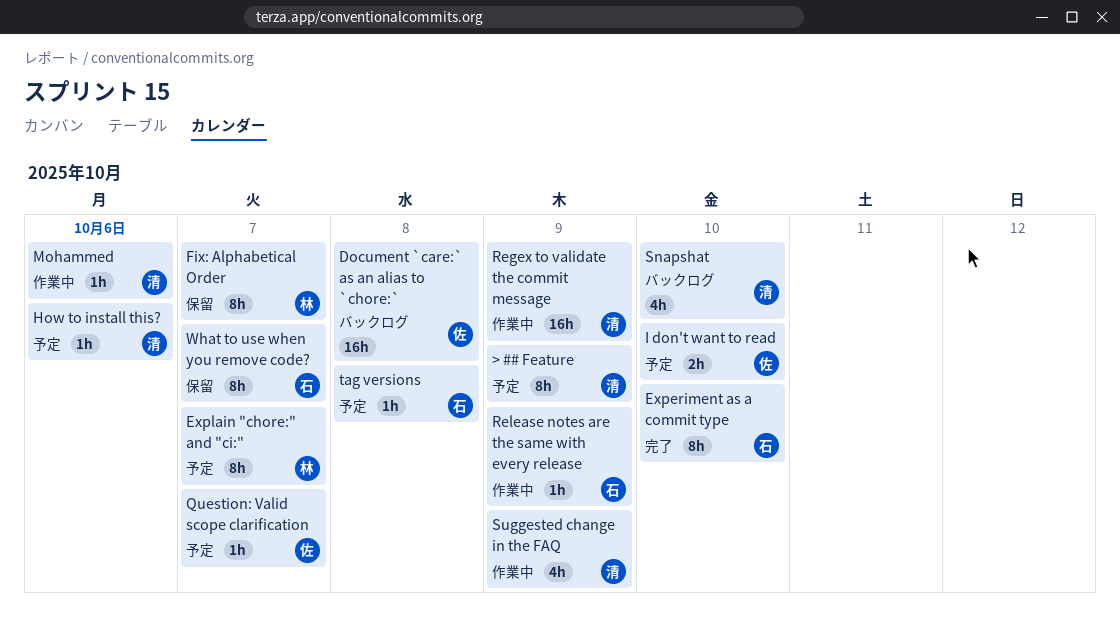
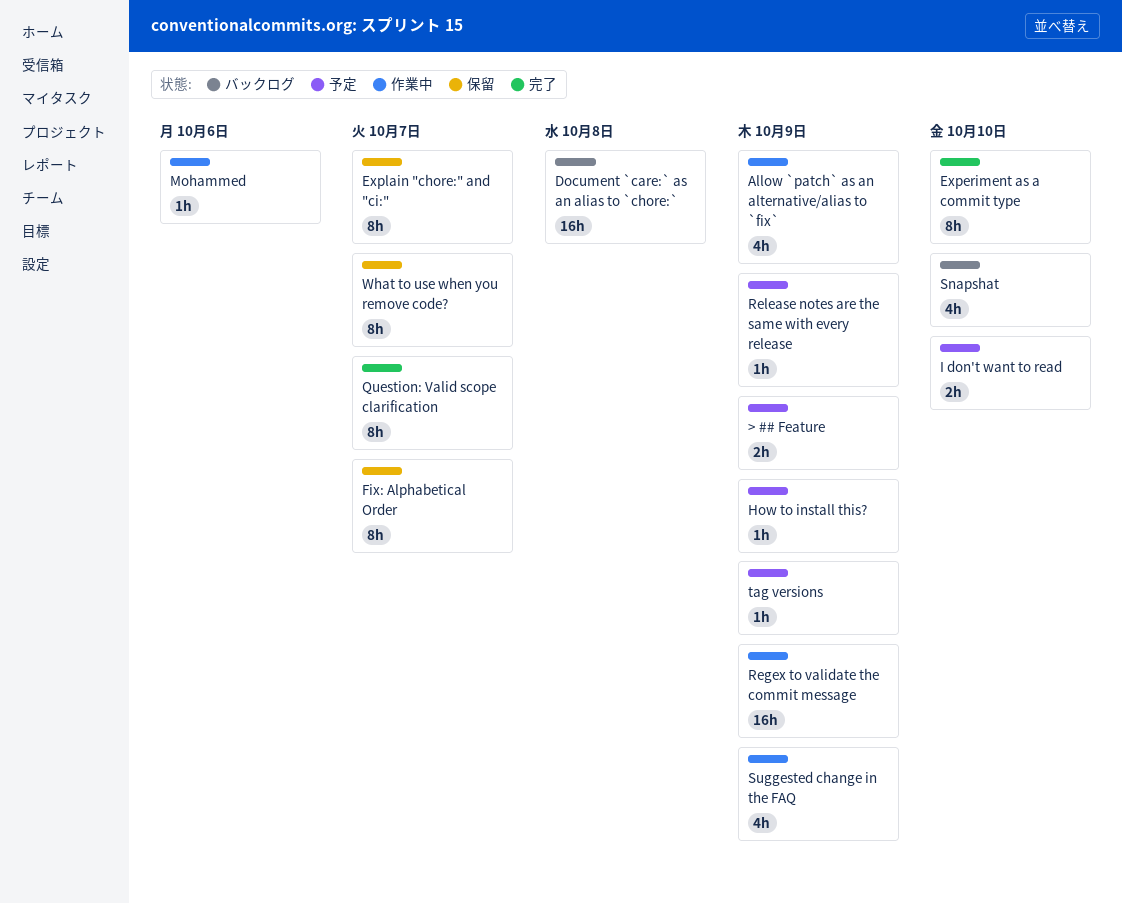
> ## Feature, estimate: 8h -> 2h
Allow `patch` as an alternative/alias to `fix`: none -> present
Explain "chore:" and "ci:", status: 予定 -> 保留
How to install this?, due: Oct 6 -> Oct 9
Question: Valid scope clarification, status: 予定 -> 完了
Question: Valid scope clarification, estimate: 1h -> 8h
Release notes are the same with every release, status: 作業中 -> 予定
tag versions, due: Oct 8 -> Oct 9

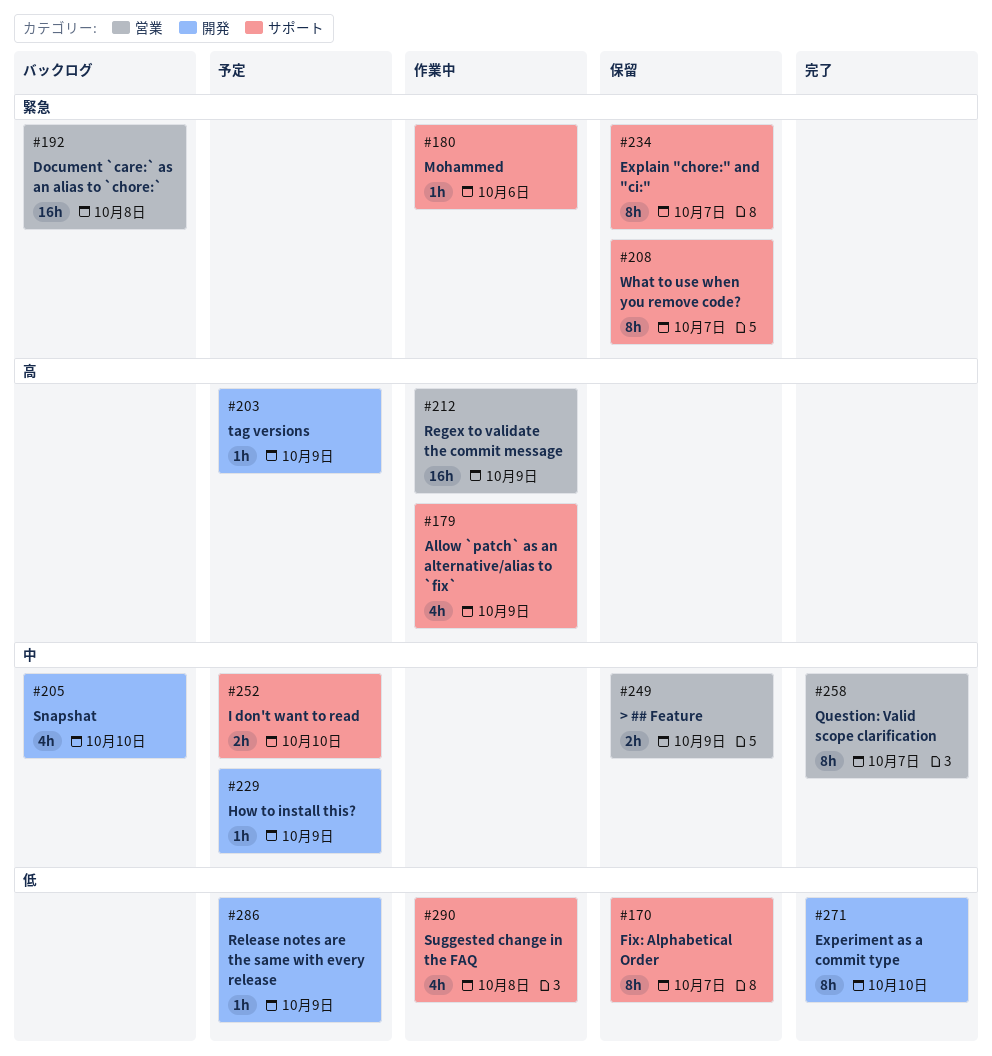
> ## Feature, status: 予定 -> 保留
Suggested change in the FAQ, due: Oct 9 -> Oct 8

